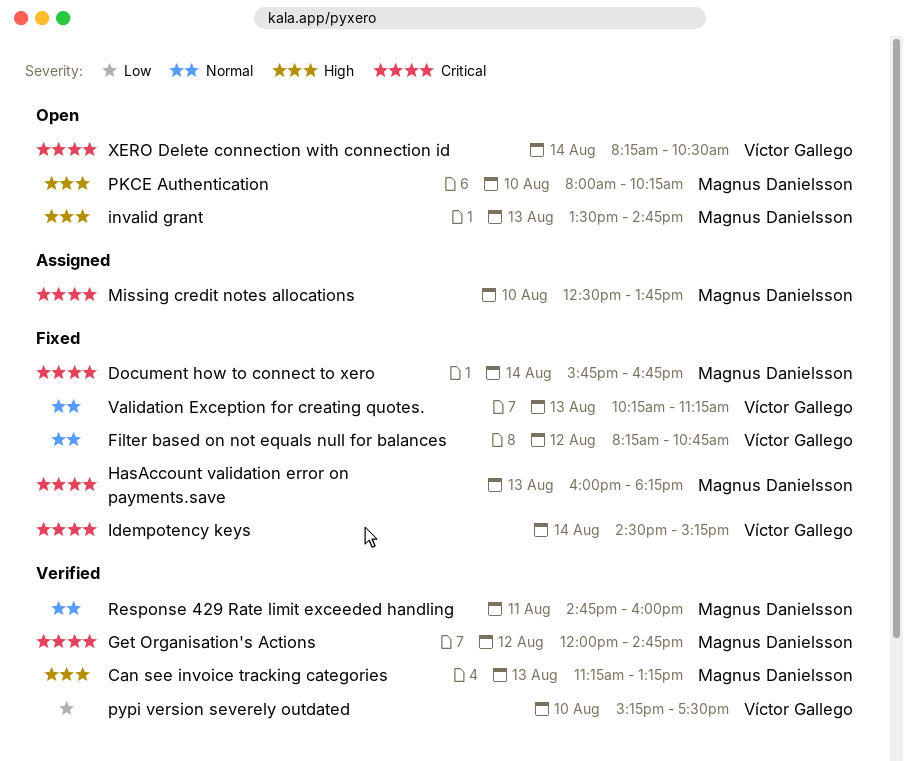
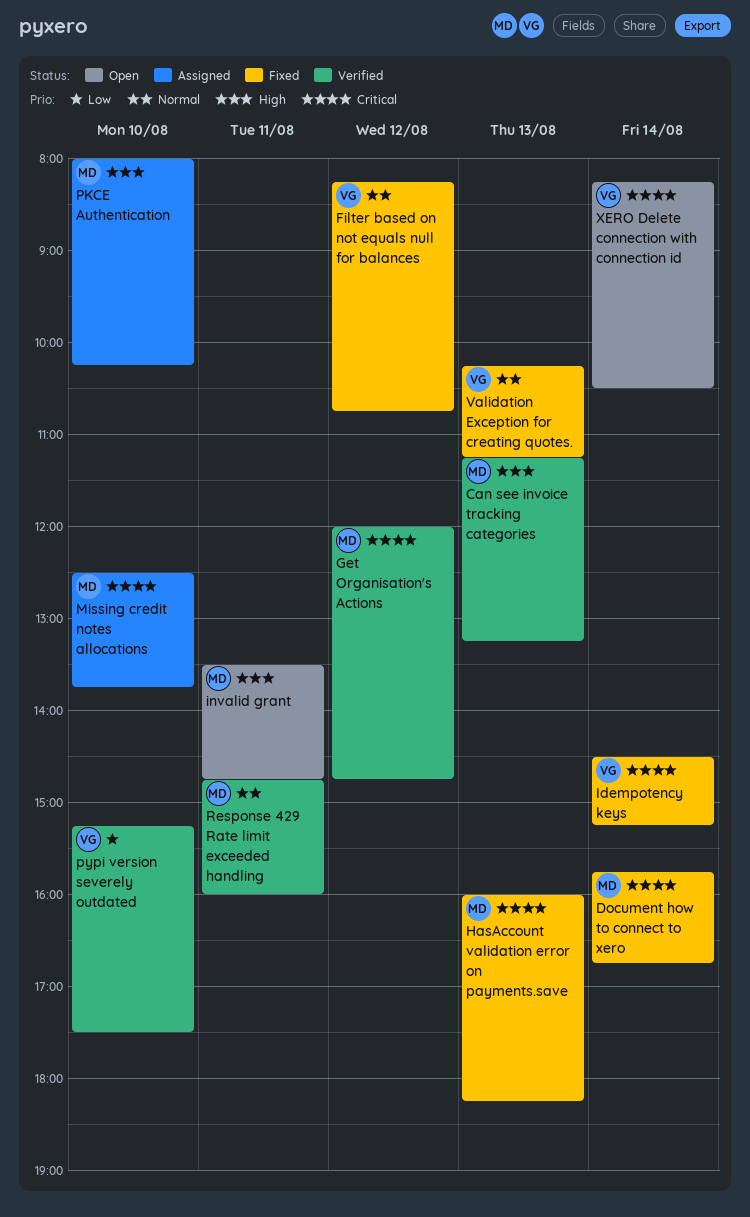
invalid grant, day: Aug 13 -> Aug 11
PKCE Authentication, status: Open -> Assigned

